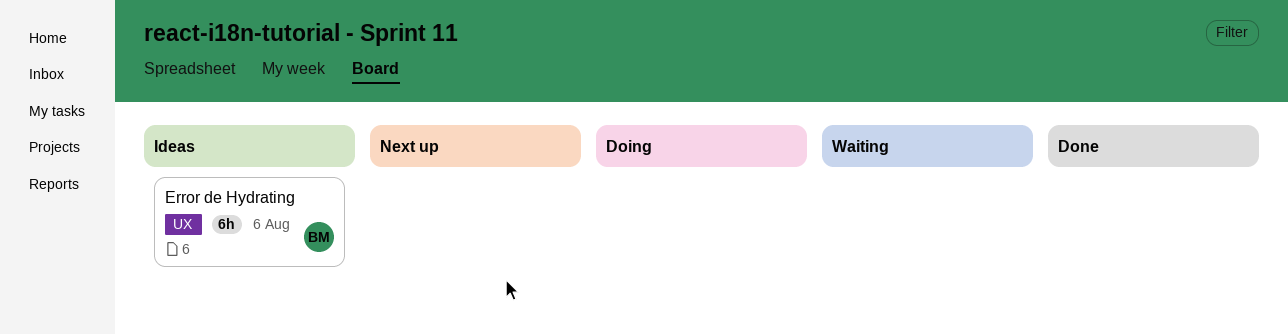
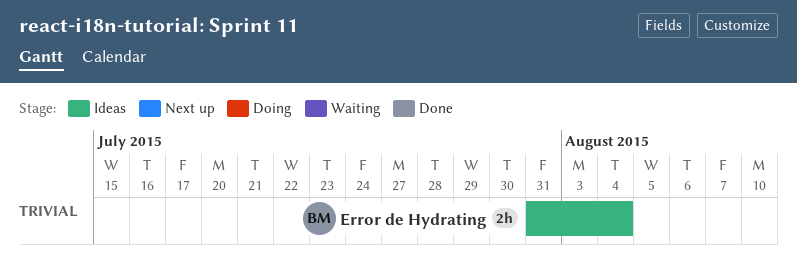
Error de Hydrating, estimate: 6h -> 2h
Error de Hydrating, due: Aug 6 -> Aug 4

